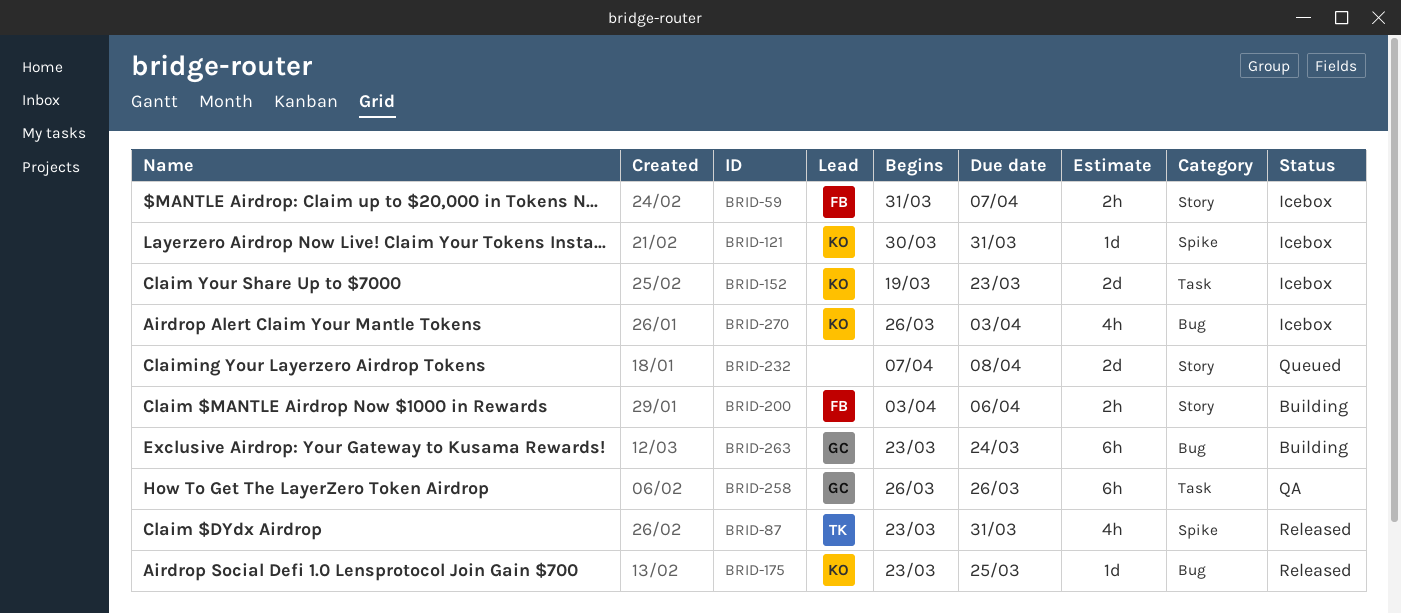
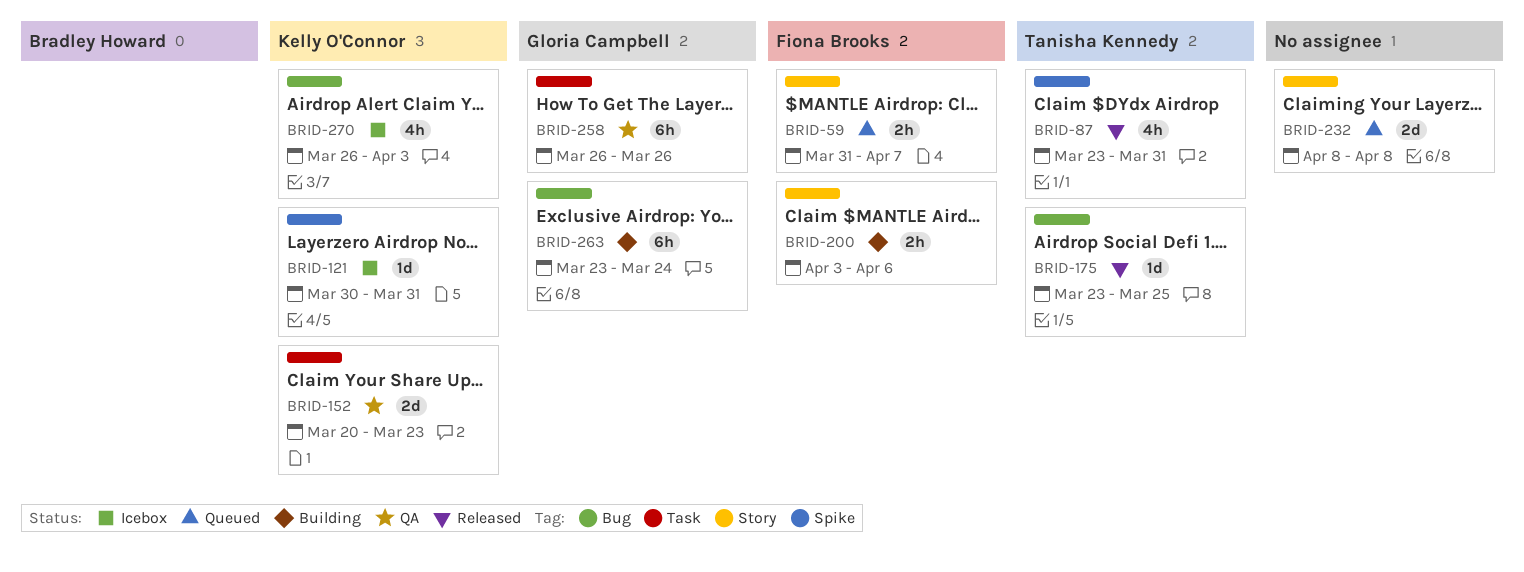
BRID-59, status: Icebox -> Queued
BRID-152, status: Icebox -> QA
BRID-152, start: Mar 19 -> Mar 20
BRID-175, owner: Kelly O'Connor -> Tanisha Kennedy
BRID-232, start: Apr 7 -> Apr 8

